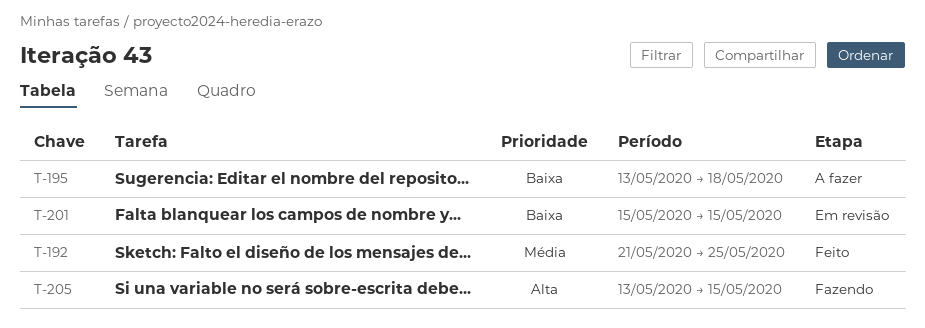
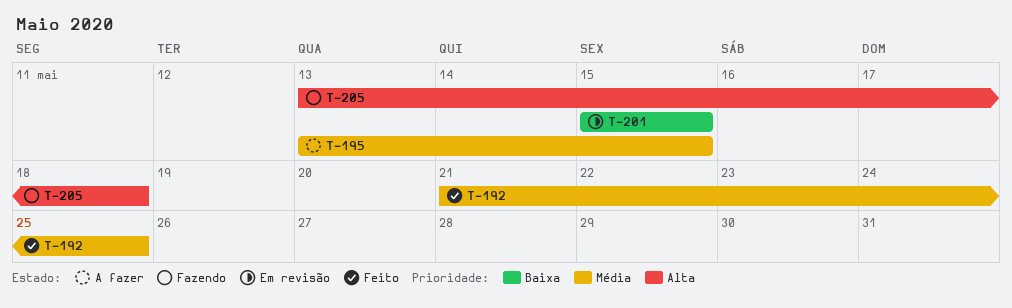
T-195, priority: Baixa -> Média
T-195, due: May 18 -> May 15
T-205, due: May 15 -> May 18

